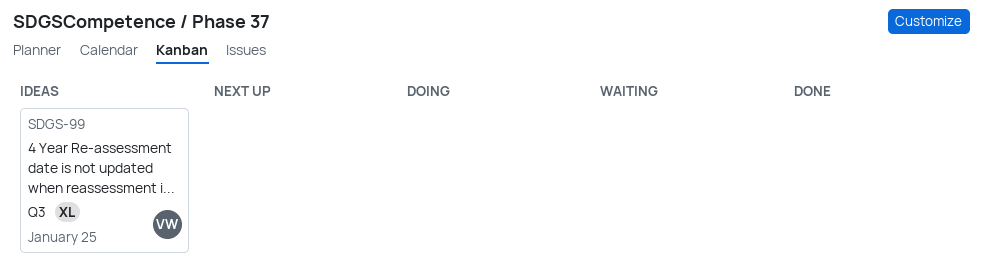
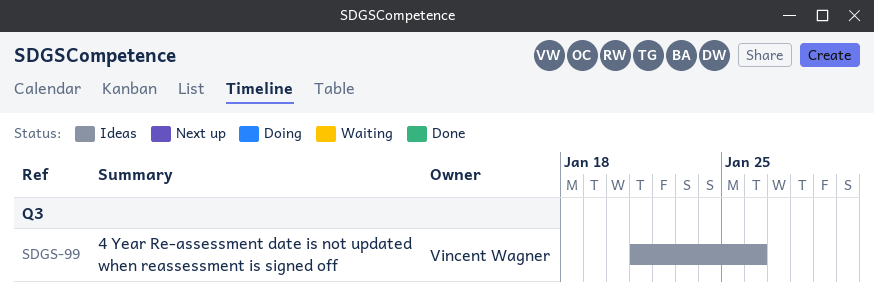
SDGS-99, due: Jan 25 -> Jan 26

